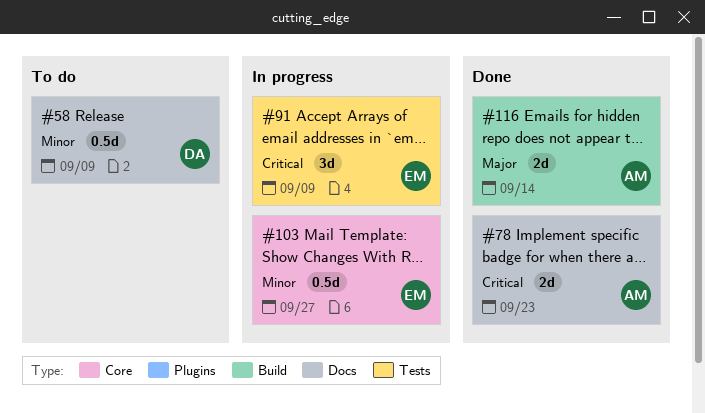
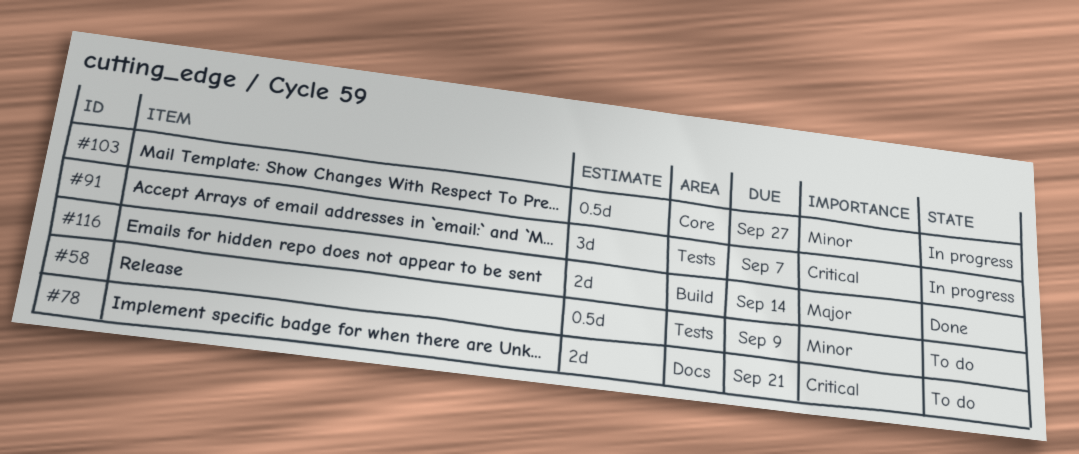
#58, label: Docs -> Tests
#78, status: Done -> To do
#78, due: Sep 23 -> Sep 21
#91, due: Sep 9 -> Sep 7

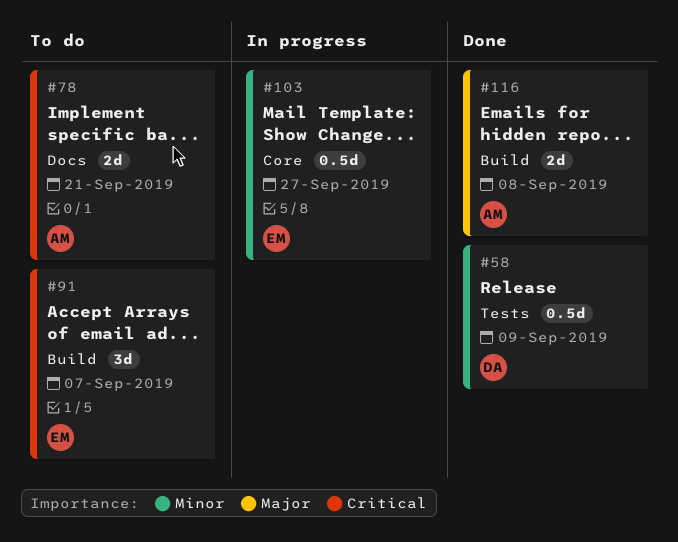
#58, status: To do -> Done
#91, status: In progress -> To do
#91, label: Tests -> Build
#116, due: Sep 14 -> Sep 8

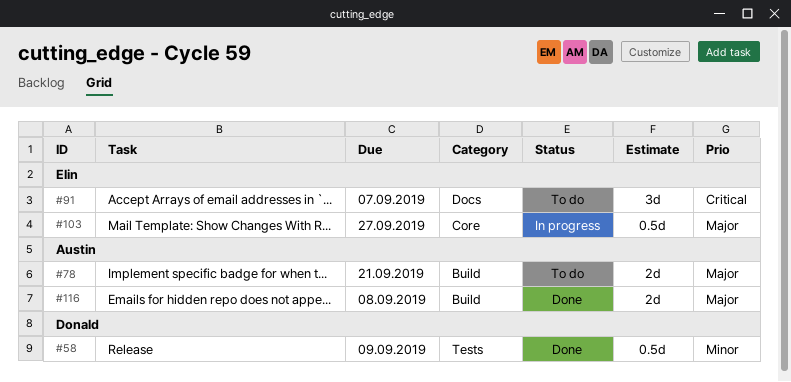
#78, priority: Critical -> Major
#78, label: Docs -> Build
#91, label: Build -> Docs
#103, priority: Minor -> Major

